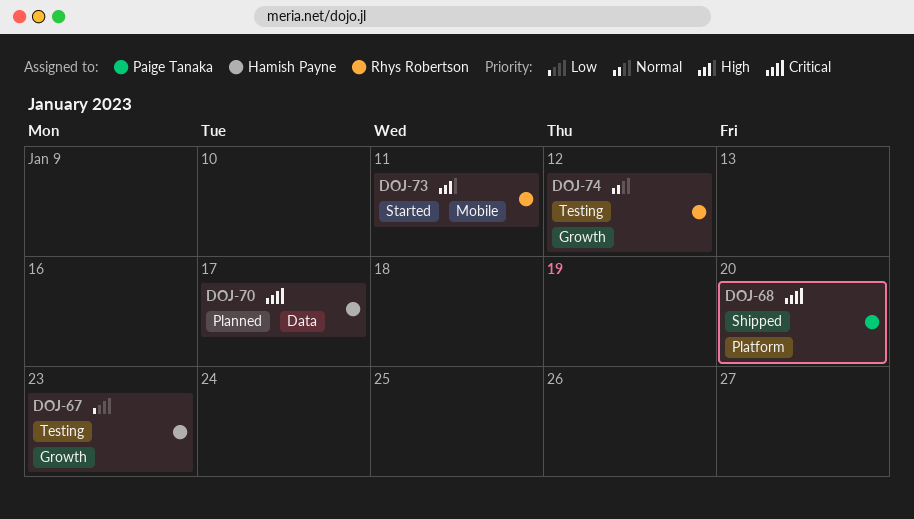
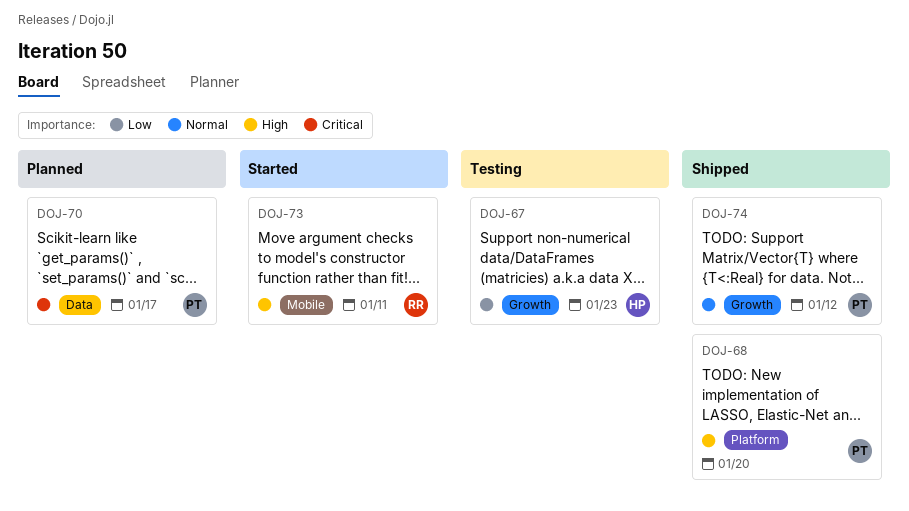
DOJ-68, priority: Critical -> High
DOJ-70, owner: Hamish Payne -> Paige Tanaka
DOJ-74, status: Testing -> Shipped
DOJ-74, owner: Rhys Robertson -> Paige Tanaka

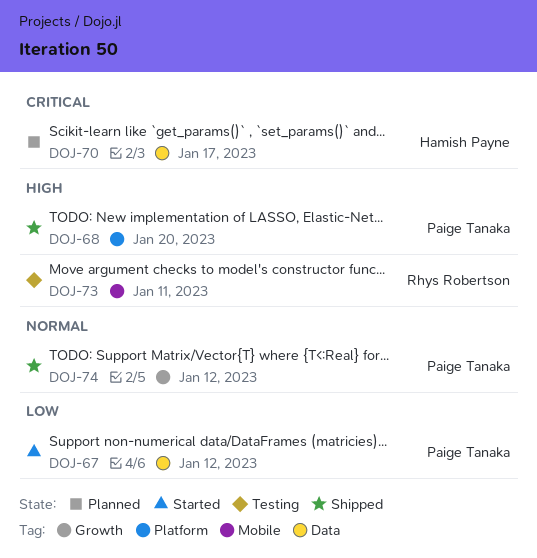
DOJ-67, status: Testing -> Started
DOJ-67, owner: Hamish Payne -> Paige Tanaka
DOJ-67, label: Growth -> Data
DOJ-67, due: Jan 23 -> Jan 12
DOJ-70, owner: Paige Tanaka -> Hamish Payne
DOJ-73, status: Started -> Testing

